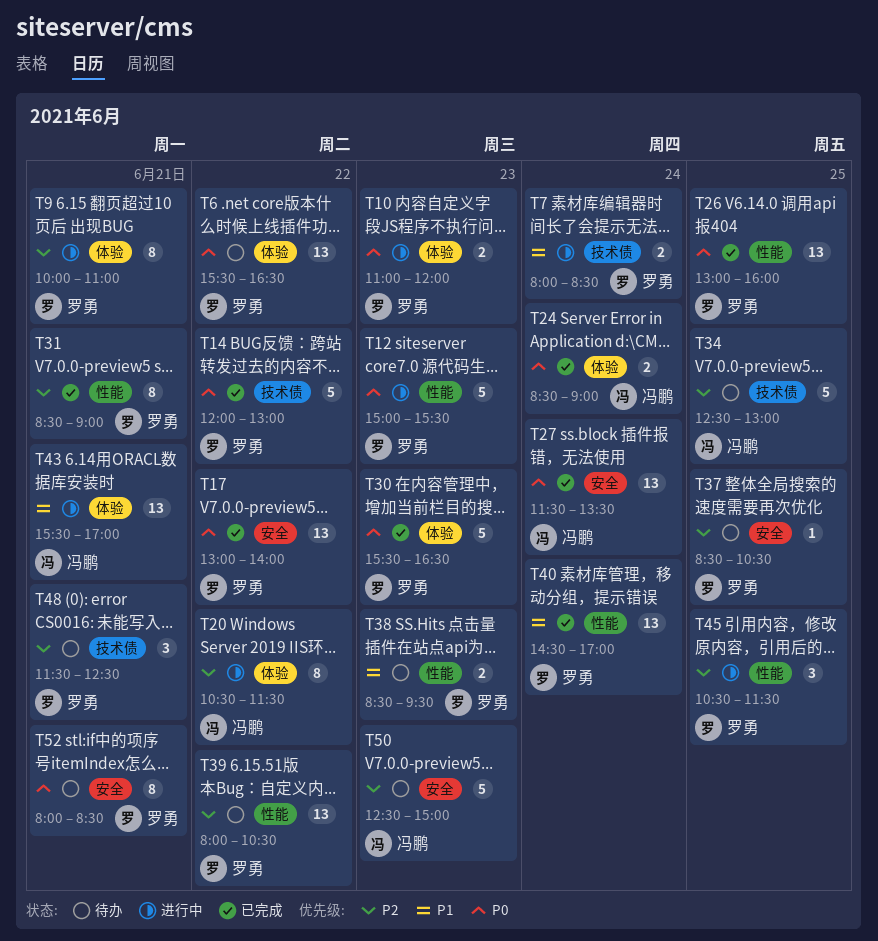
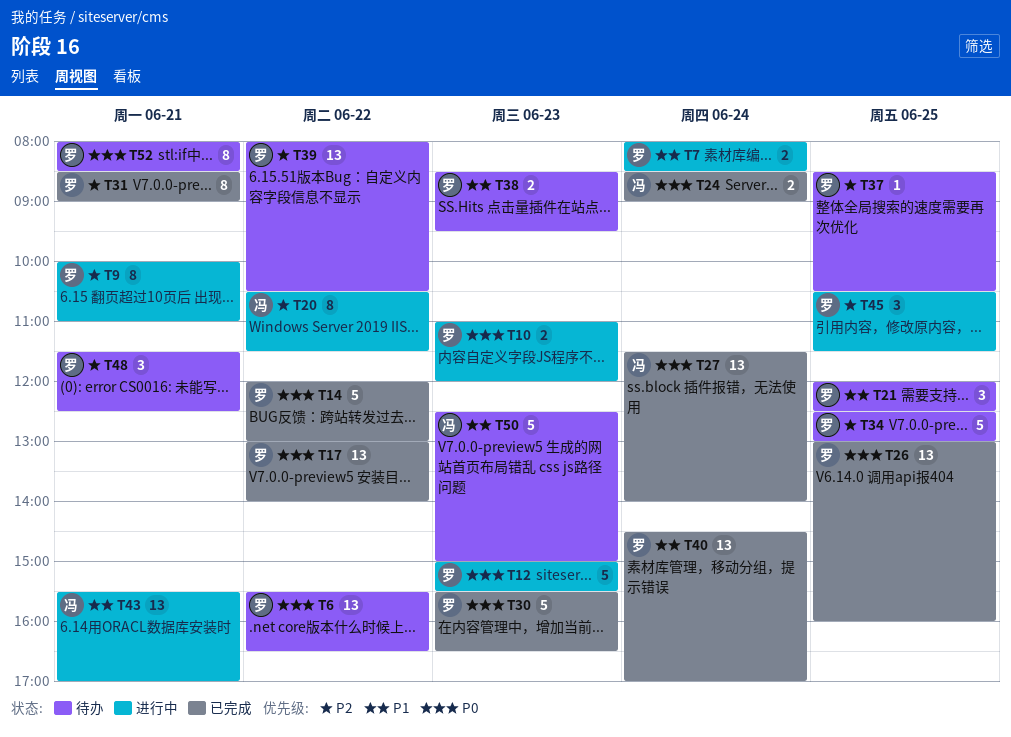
T21: none -> present
T27, ends: 13:30 -> 14:00
T34, owner: 冯鹏 -> 罗勇
T50, priority: P2 -> P1

